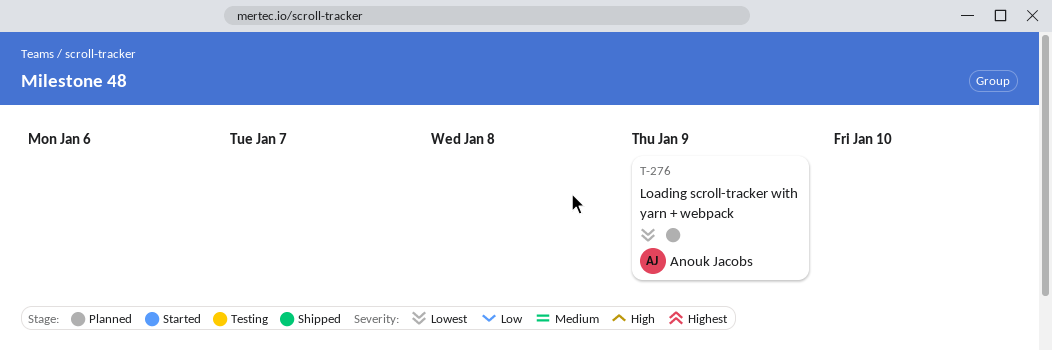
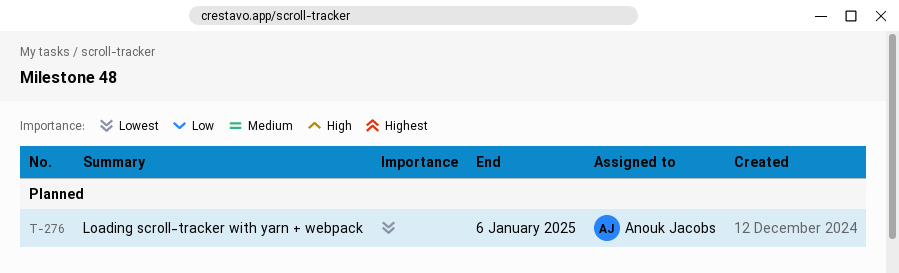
T-276, due: Jan 9 -> Jan 6

